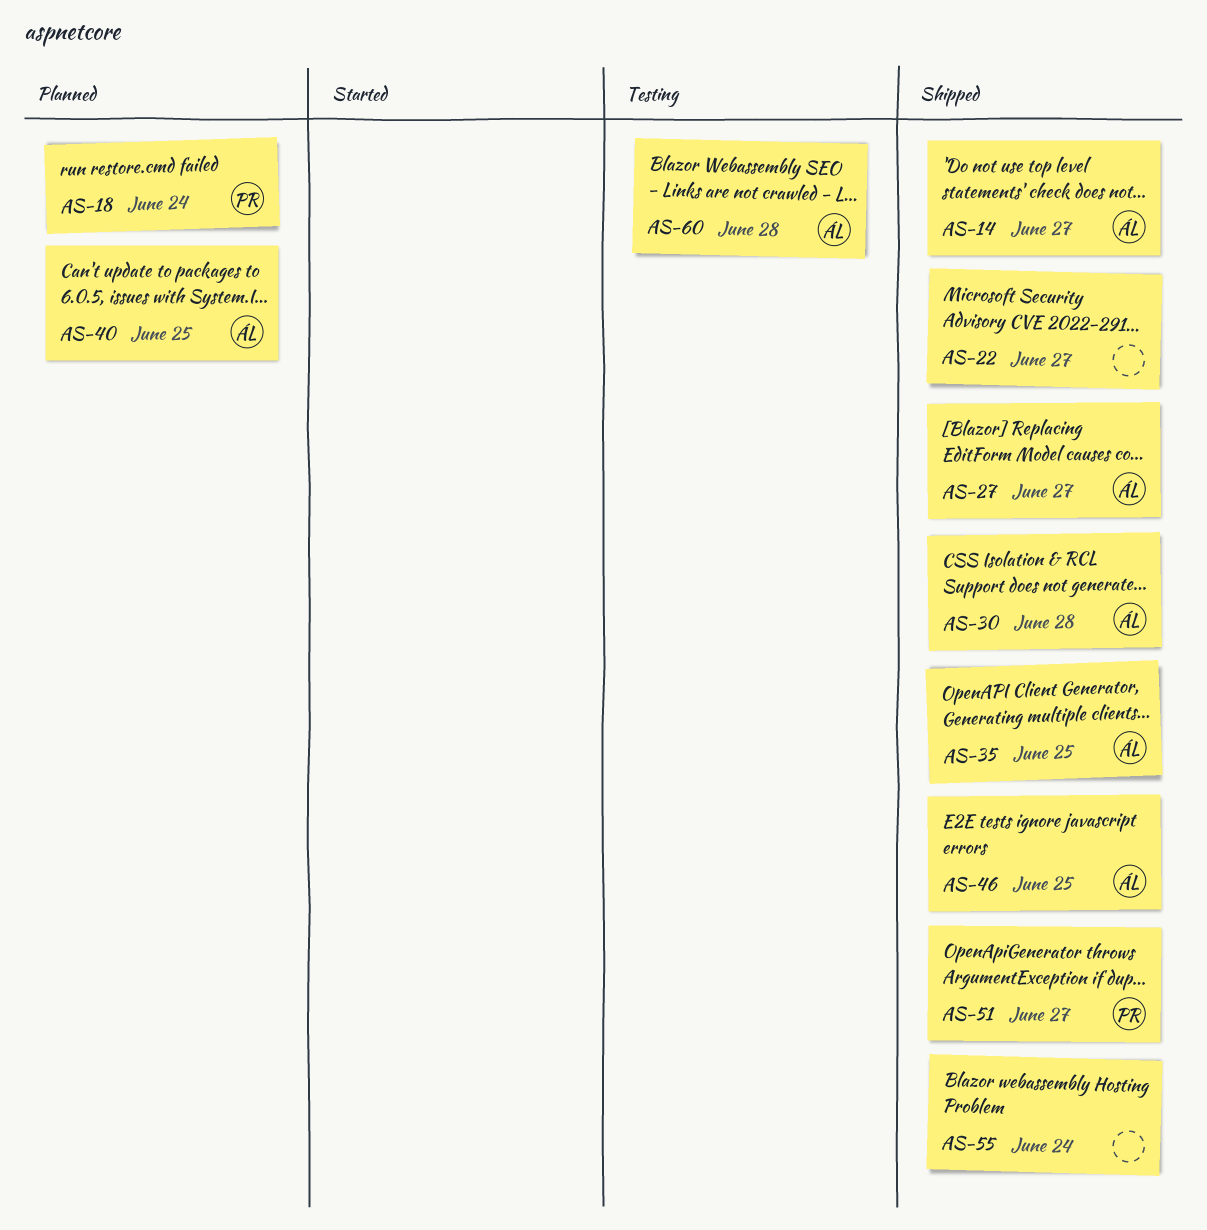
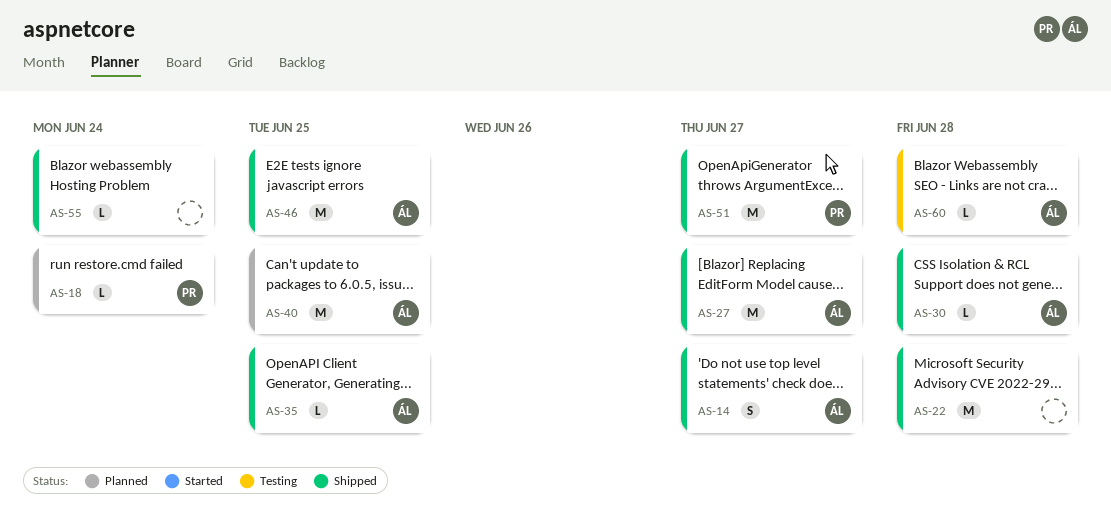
AS-22, due: Jun 27 -> Jun 28

